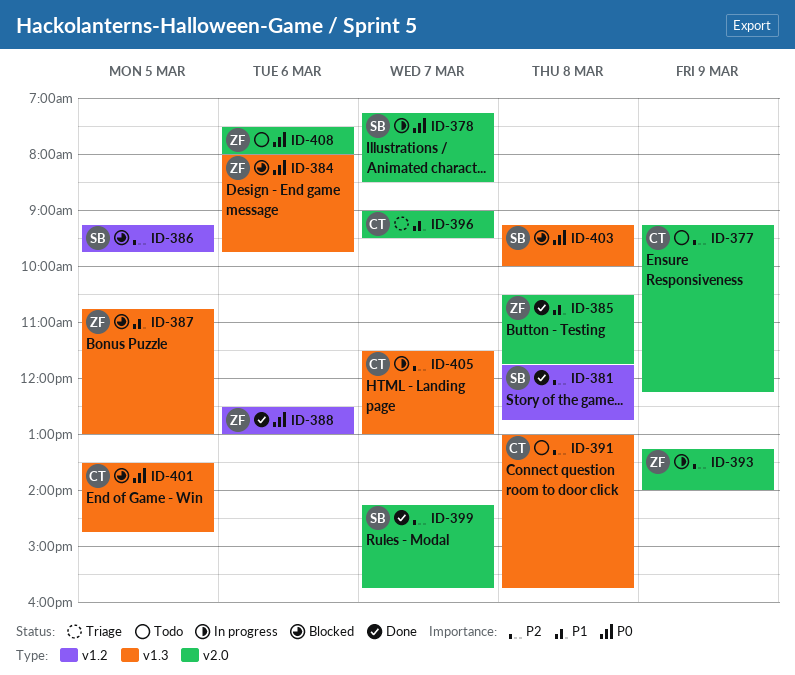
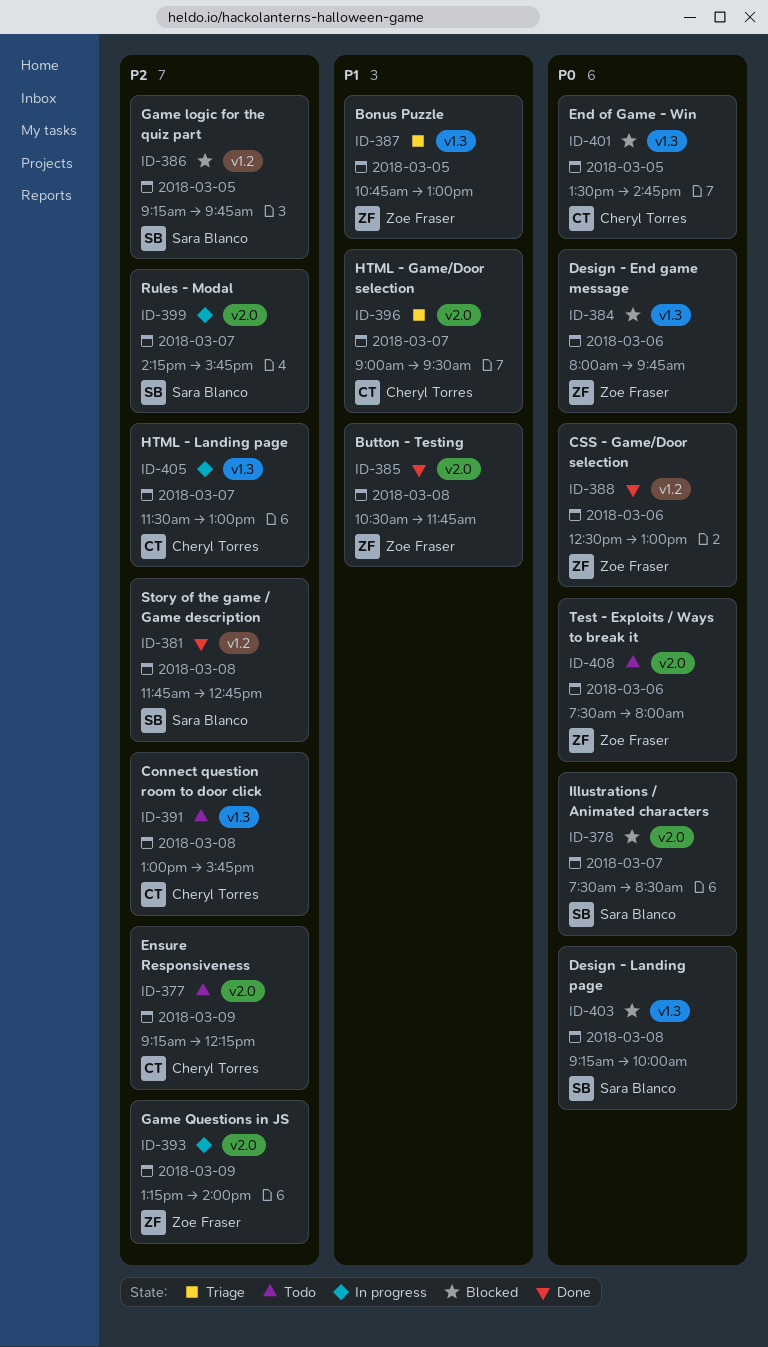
ID-378, status: In progress -> Blocked
ID-378, begins: 07:15 -> 07:30
ID-387, status: Blocked -> Triage
ID-399, status: Done -> In progress

